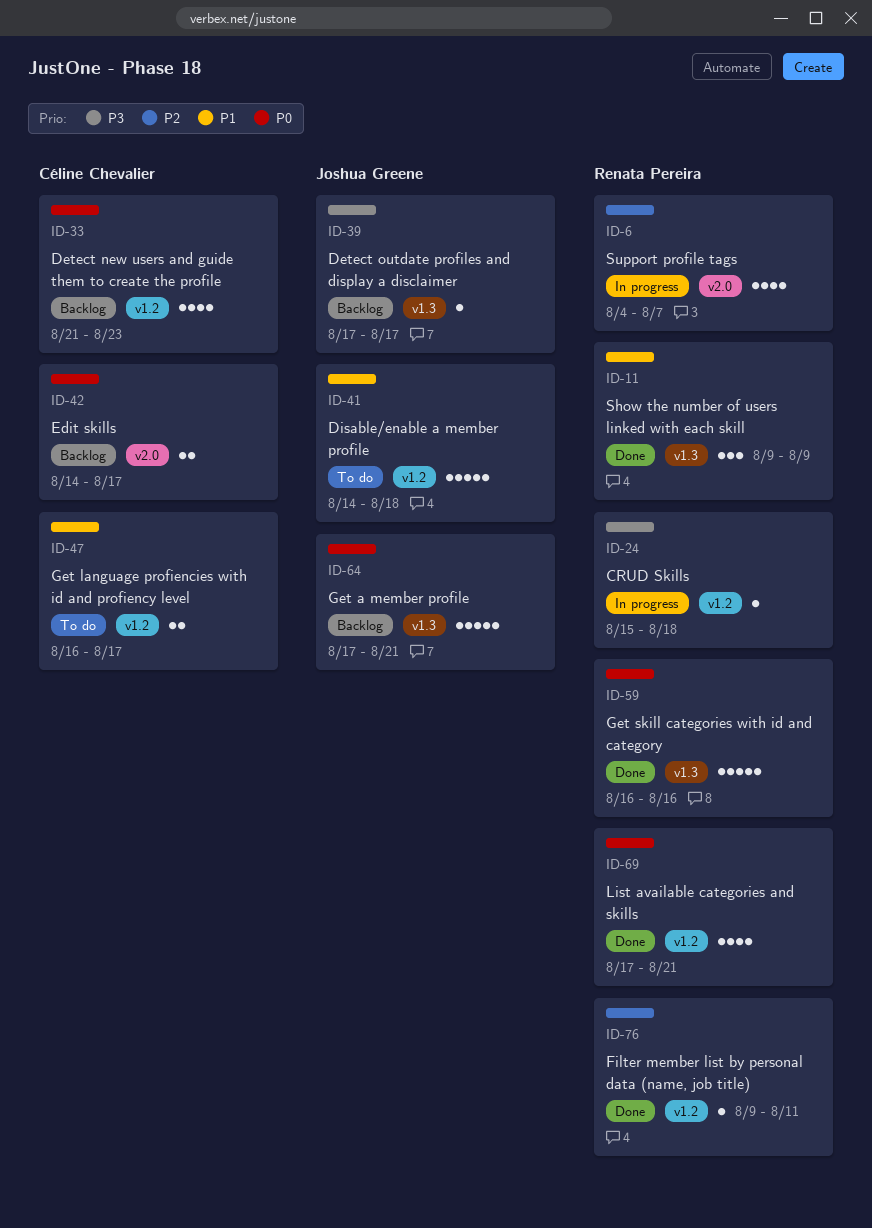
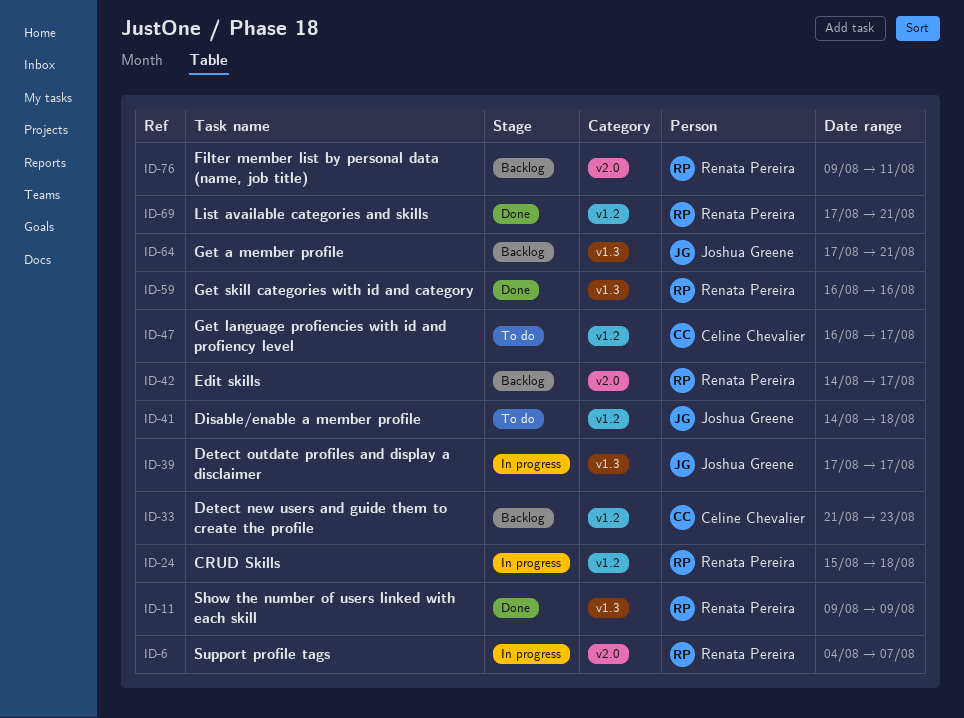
ID-39, status: Backlog -> In progress
ID-42, owner: Céline Chevalier -> Renata Pereira
ID-76, status: Done -> Backlog
ID-76, label: v1.2 -> v2.0

